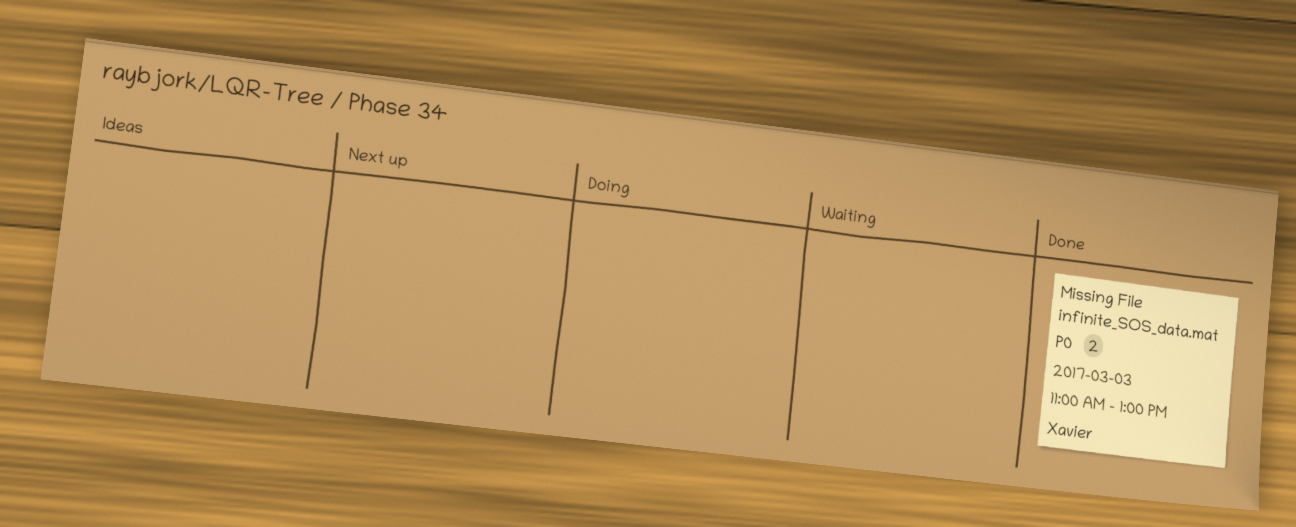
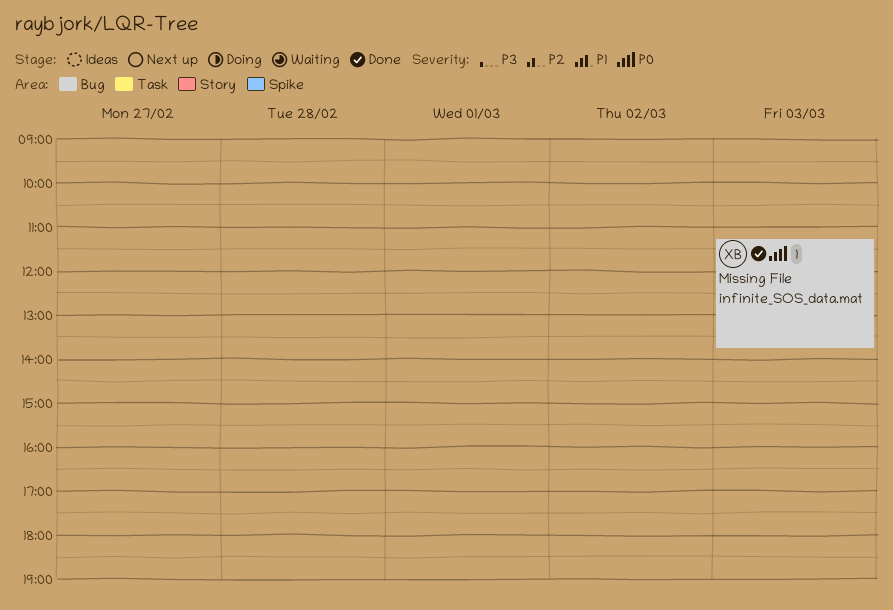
Missing File infinite_SOS_data.mat, estimate: 2 -> 1
Missing File infinite_SOS_data.mat, begins: 11:00 -> 11:15
Missing File infinite_SOS_data.mat, ends: 13:00 -> 13:45

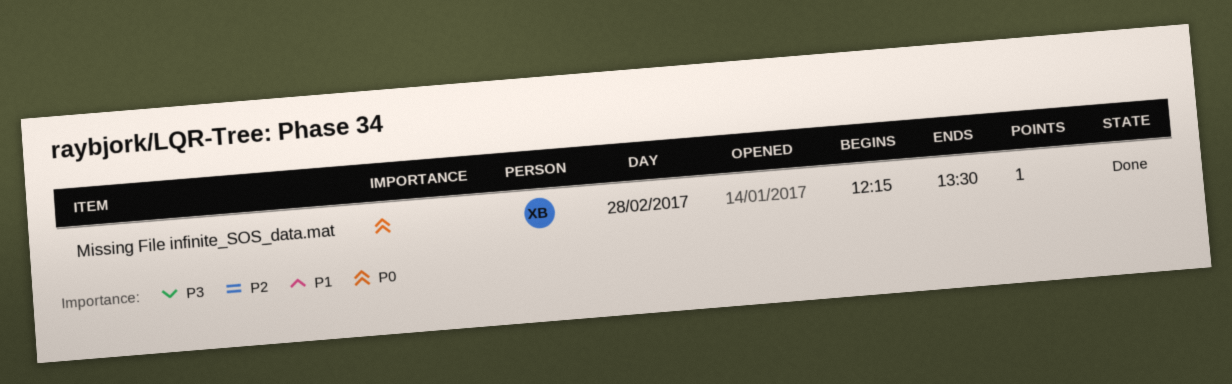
Missing File infinite_SOS_data.mat, day: Mar 3 -> Feb 28
Missing File infinite_SOS_data.mat, begins: 11:15 -> 12:15
Missing File infinite_SOS_data.mat, ends: 13:45 -> 13:30

